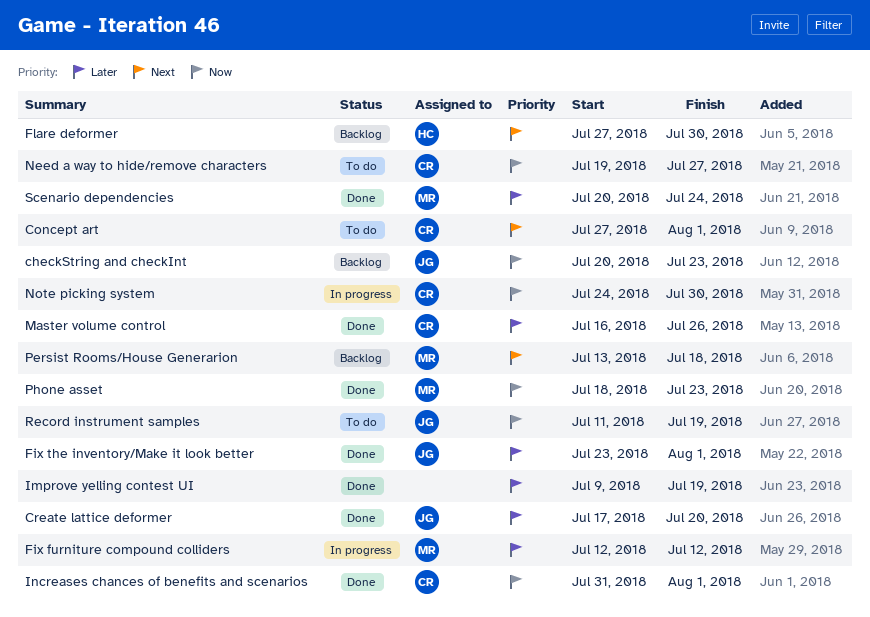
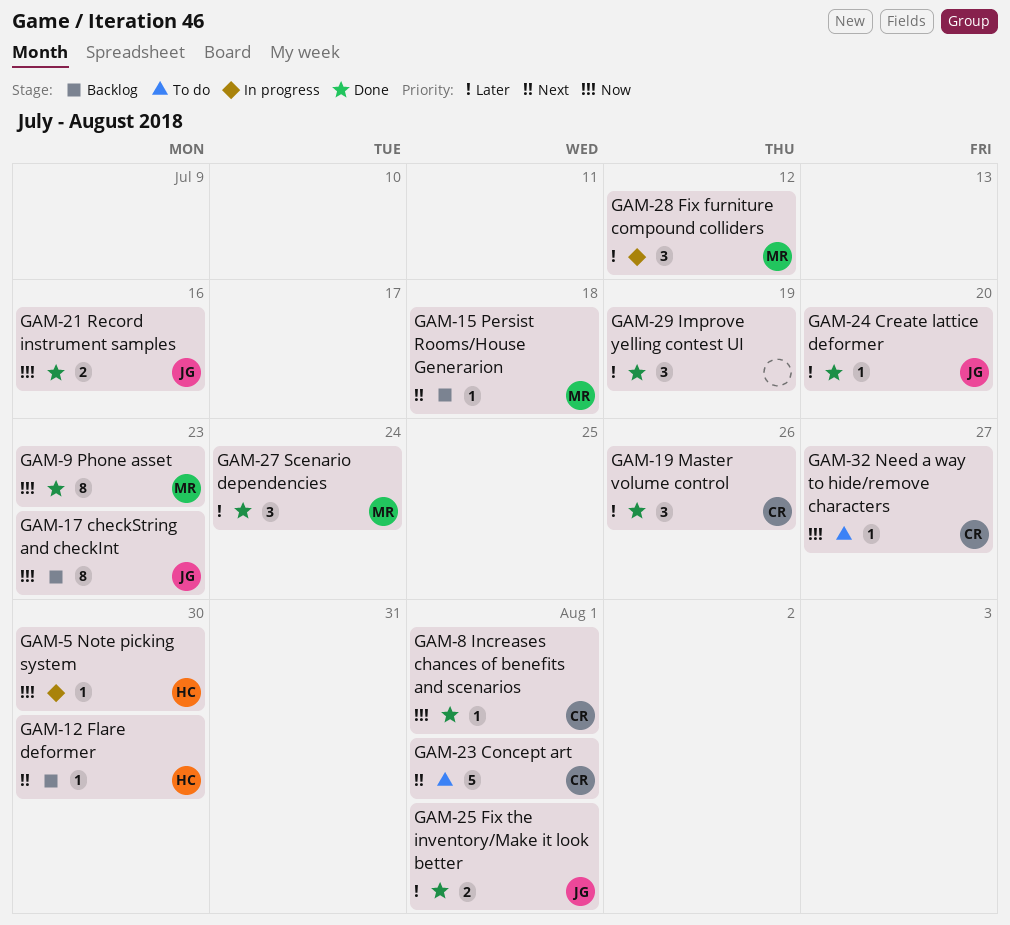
Note picking system, owner: CR -> HC
Record instrument samples, status: To do -> Done
Record instrument samples, due: Jul 19 -> Jul 16

